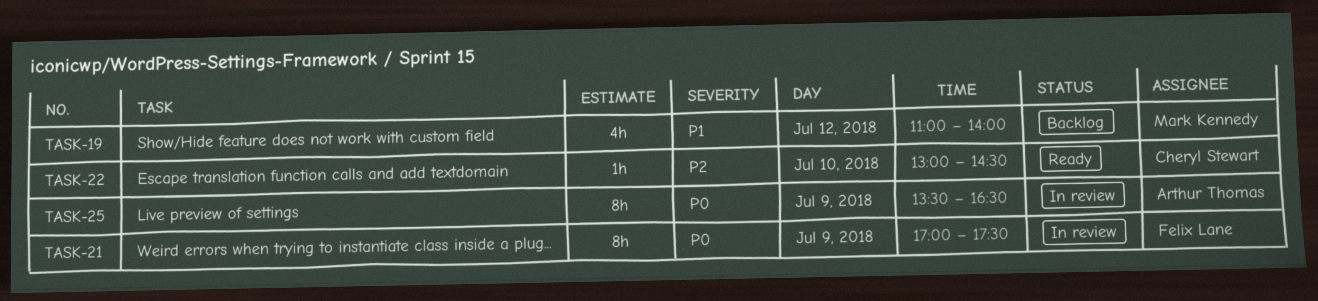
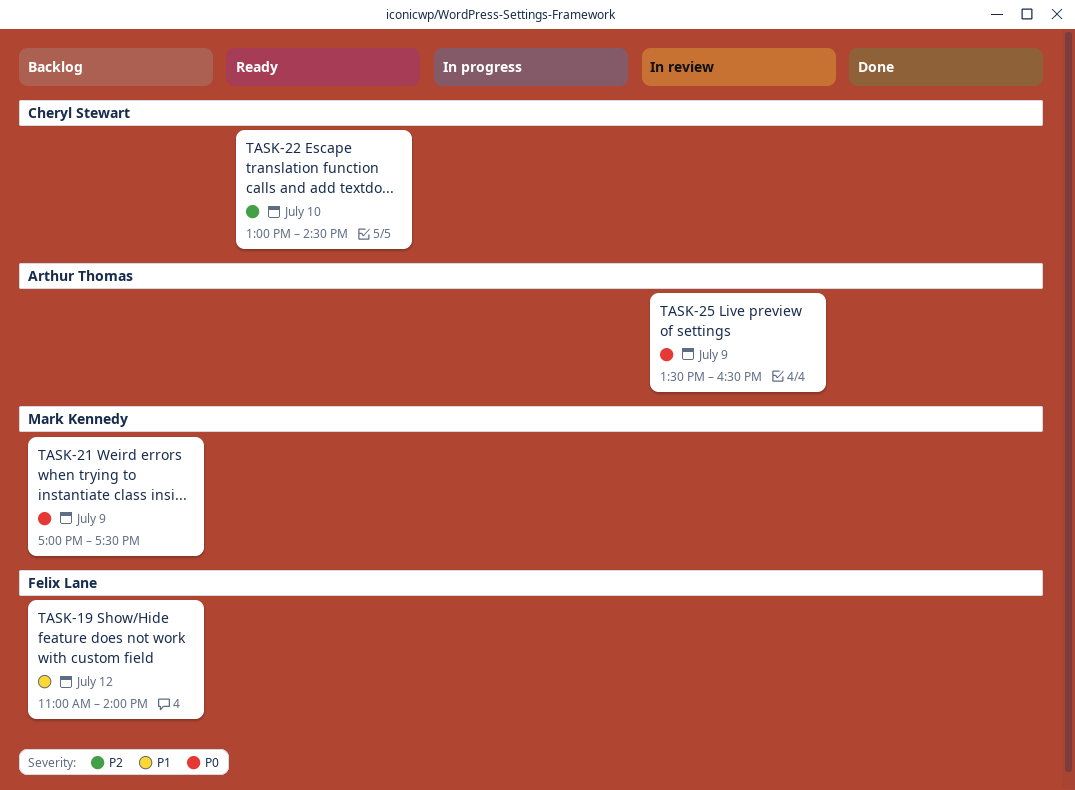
TASK-19, owner: Mark Kennedy -> Felix Lane
TASK-21, status: In review -> Backlog
TASK-21, owner: Felix Lane -> Mark Kennedy

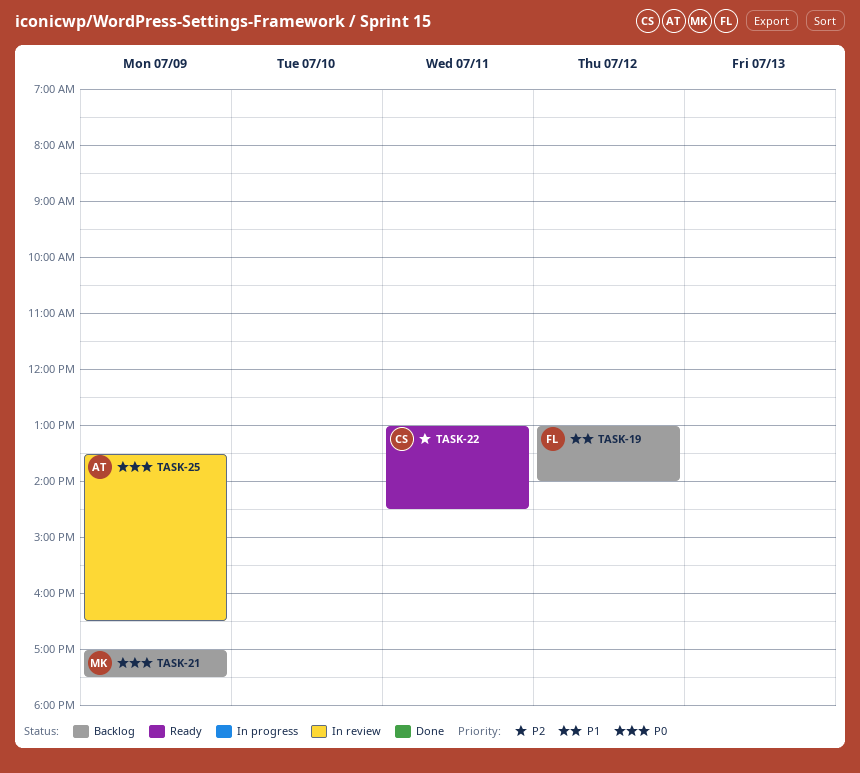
TASK-19, begins: 11:00 -> 13:00
TASK-22, day: Jul 10 -> Jul 11

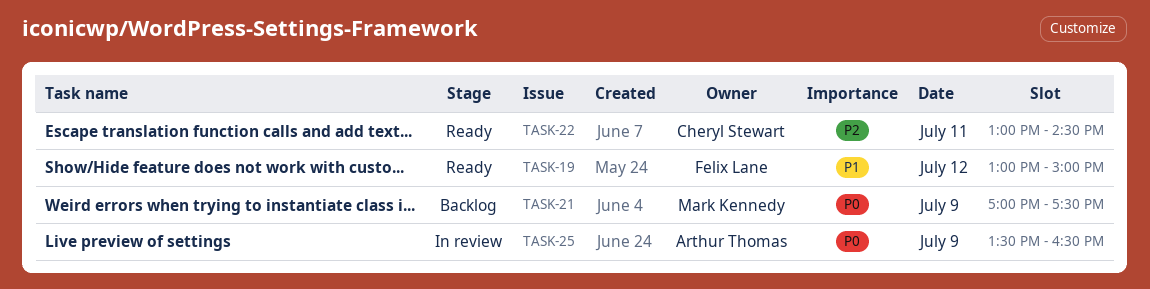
TASK-19, status: Backlog -> Ready
TASK-19, ends: 14:00 -> 15:00

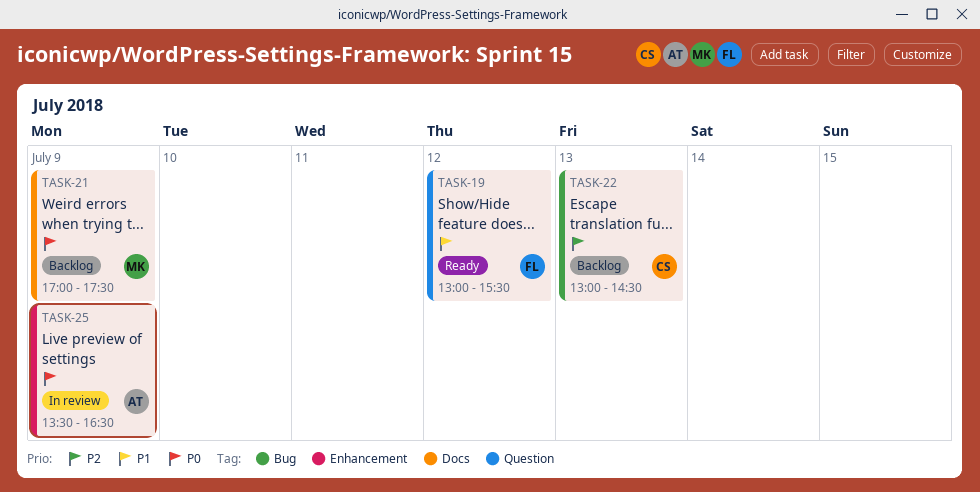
TASK-19, ends: 15:00 -> 15:30
TASK-22, status: Ready -> Backlog
TASK-22, day: Jul 11 -> Jul 13

